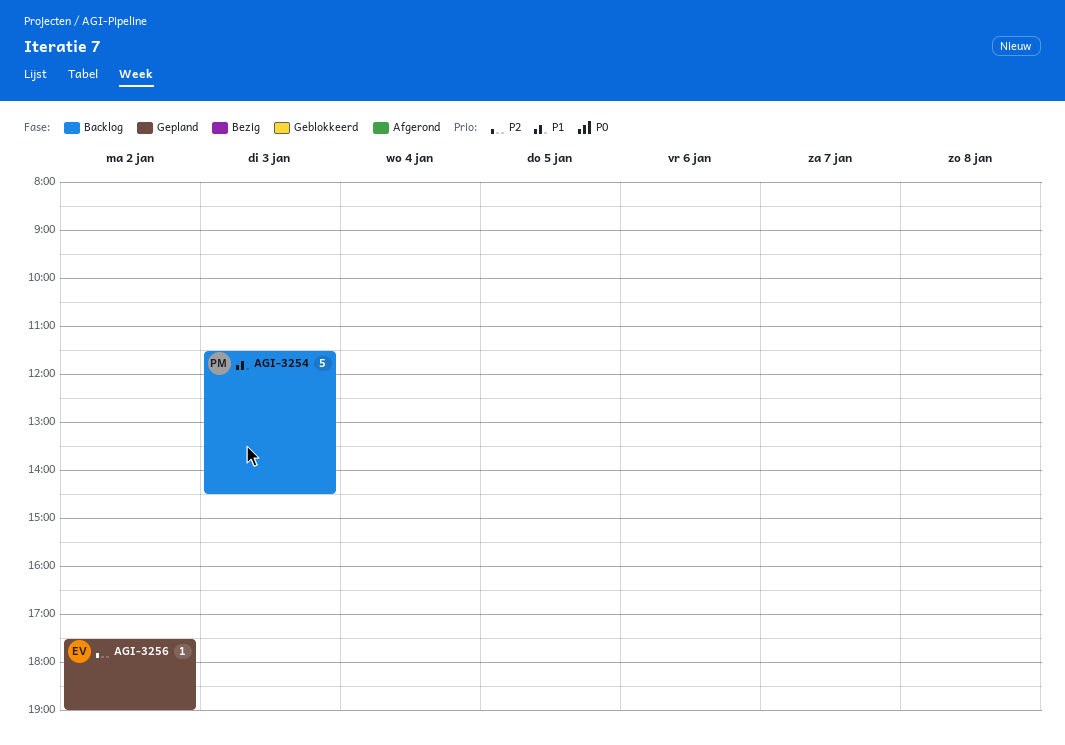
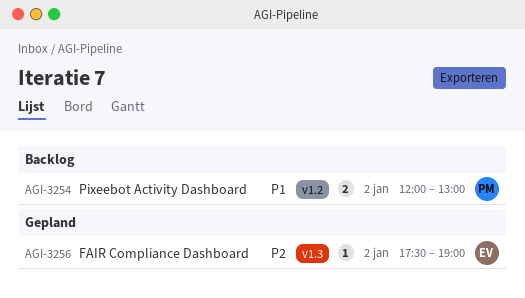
AGI-3254, estimate: 5 -> 2
AGI-3254, day: Jan 3 -> Jan 2
AGI-3254, begins: 11:30 -> 12:00
AGI-3254, ends: 14:30 -> 13:00

